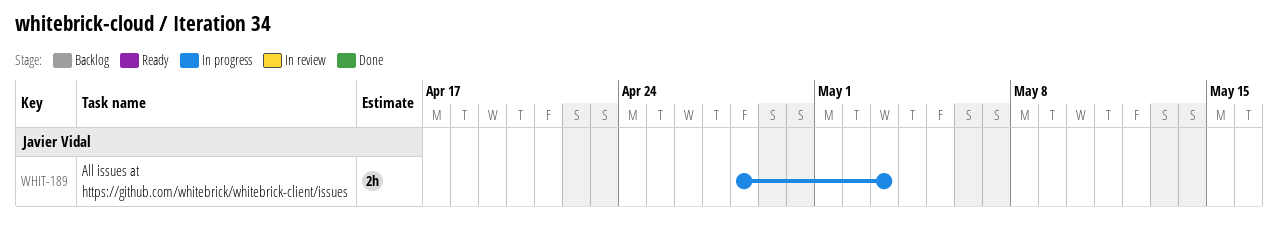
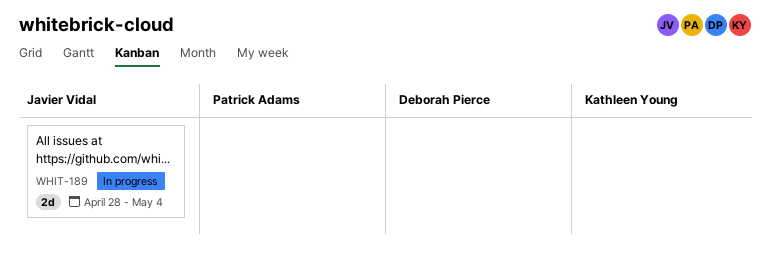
WHIT-189, estimate: 2h -> 2d
WHIT-189, due: May 3 -> May 4

